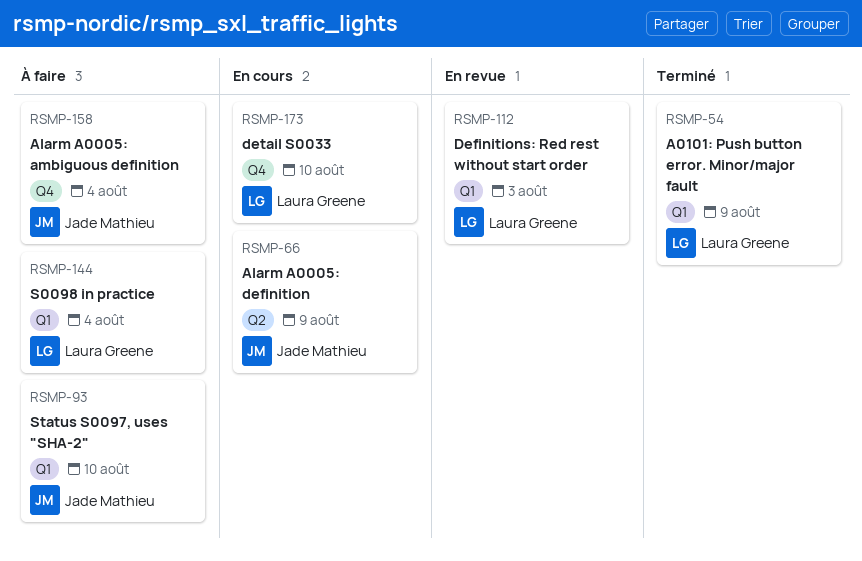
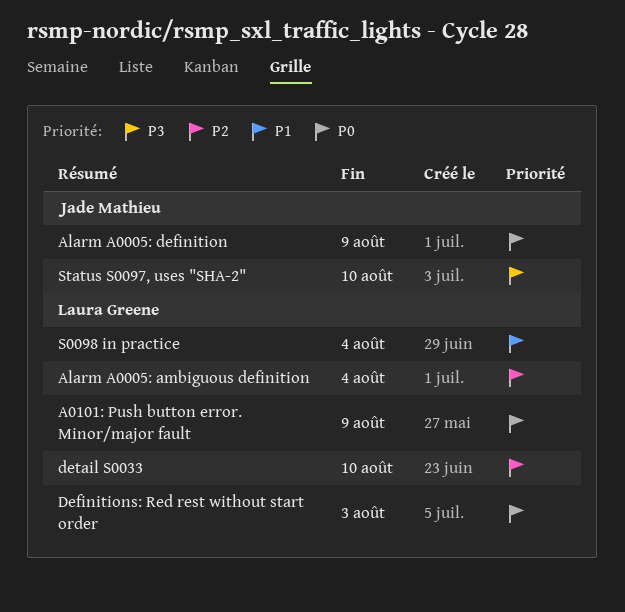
Alarm A0005: ambiguous definition, owner: Jade Mathieu -> Laura Greene

